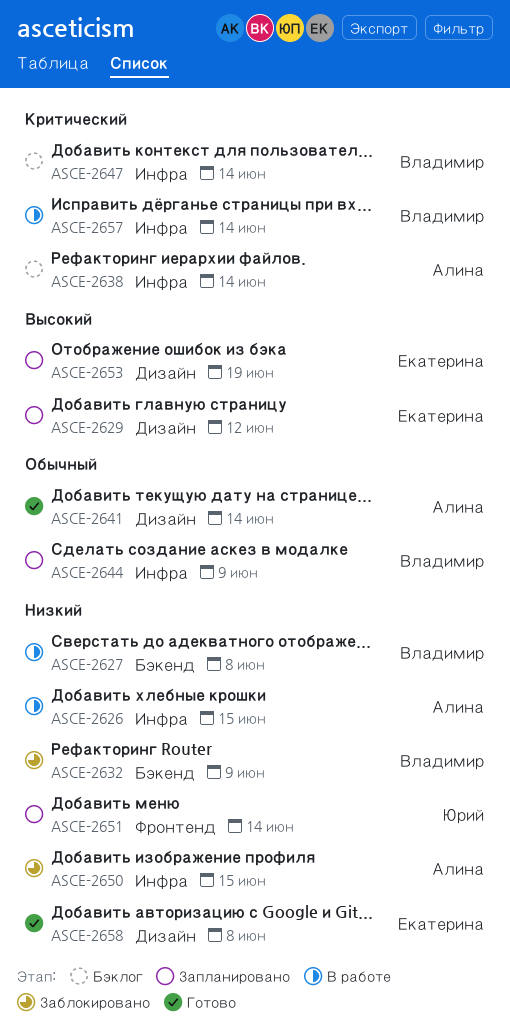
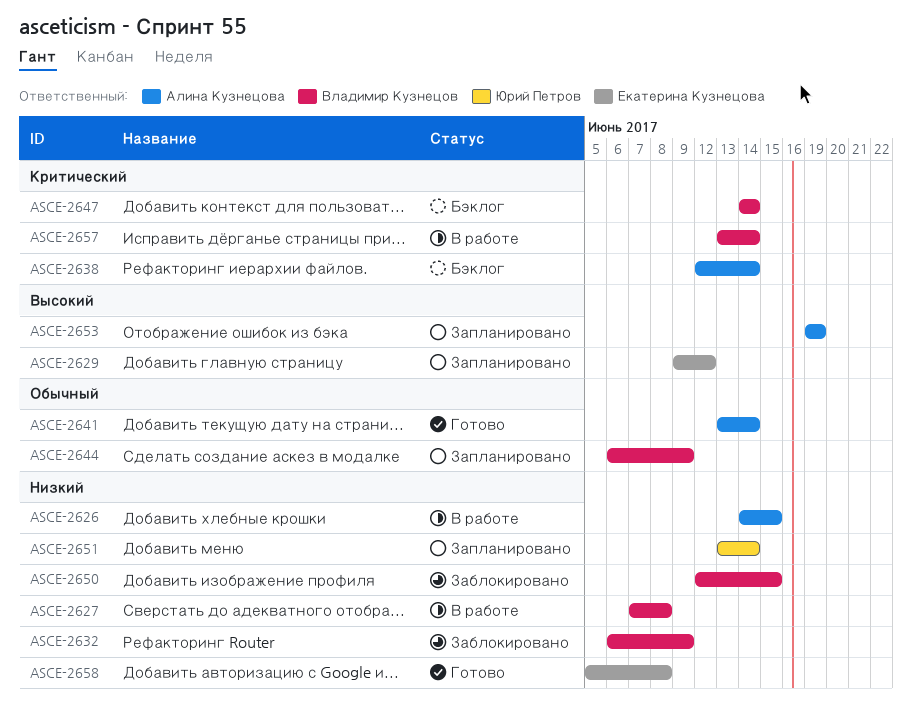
ASCE-2650, owner: Алина Кузнецова -> Владимир Кузнецов
ASCE-2653, owner: Екатерина Кузнецова -> Алина Кузнецова

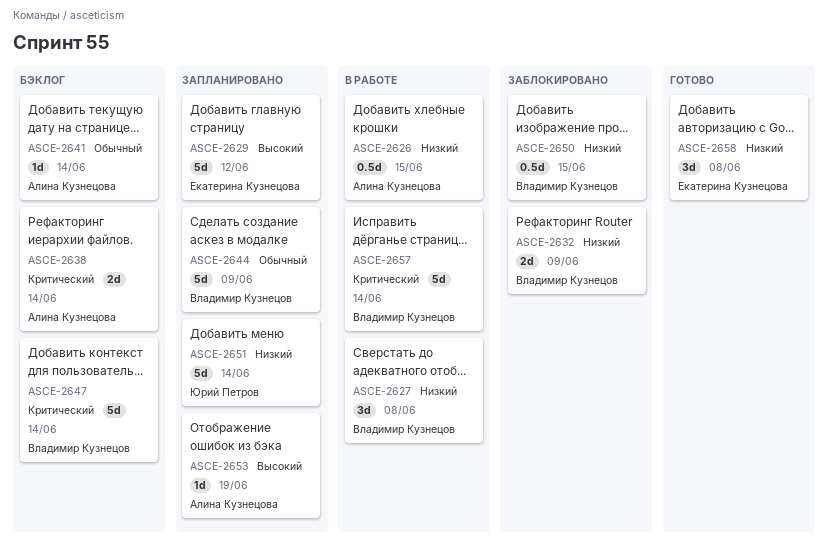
ASCE-2641, status: Готово -> Бэклог

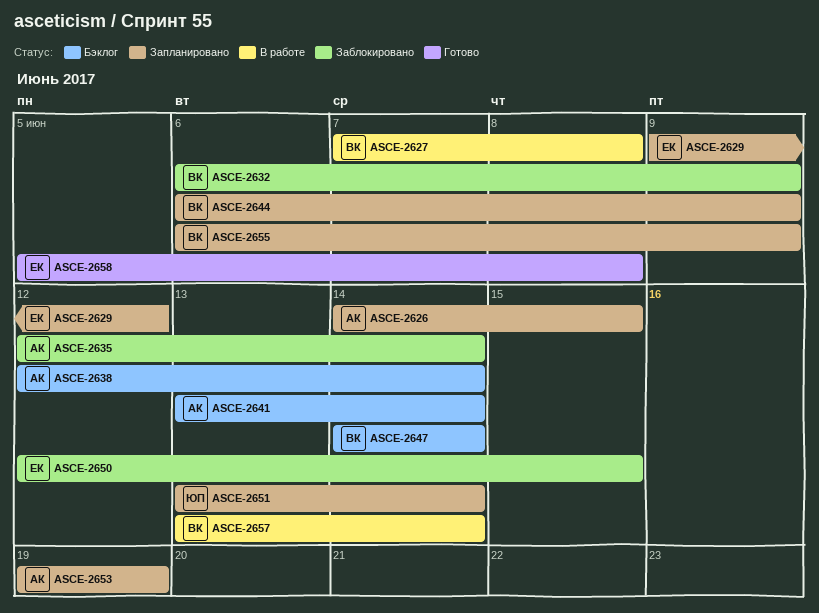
ASCE-2626, status: В работе -> Запланировано
ASCE-2635: none -> present
ASCE-2650, owner: Владимир Кузнецов -> Екатерина Кузнецова
ASCE-2655: none -> present

